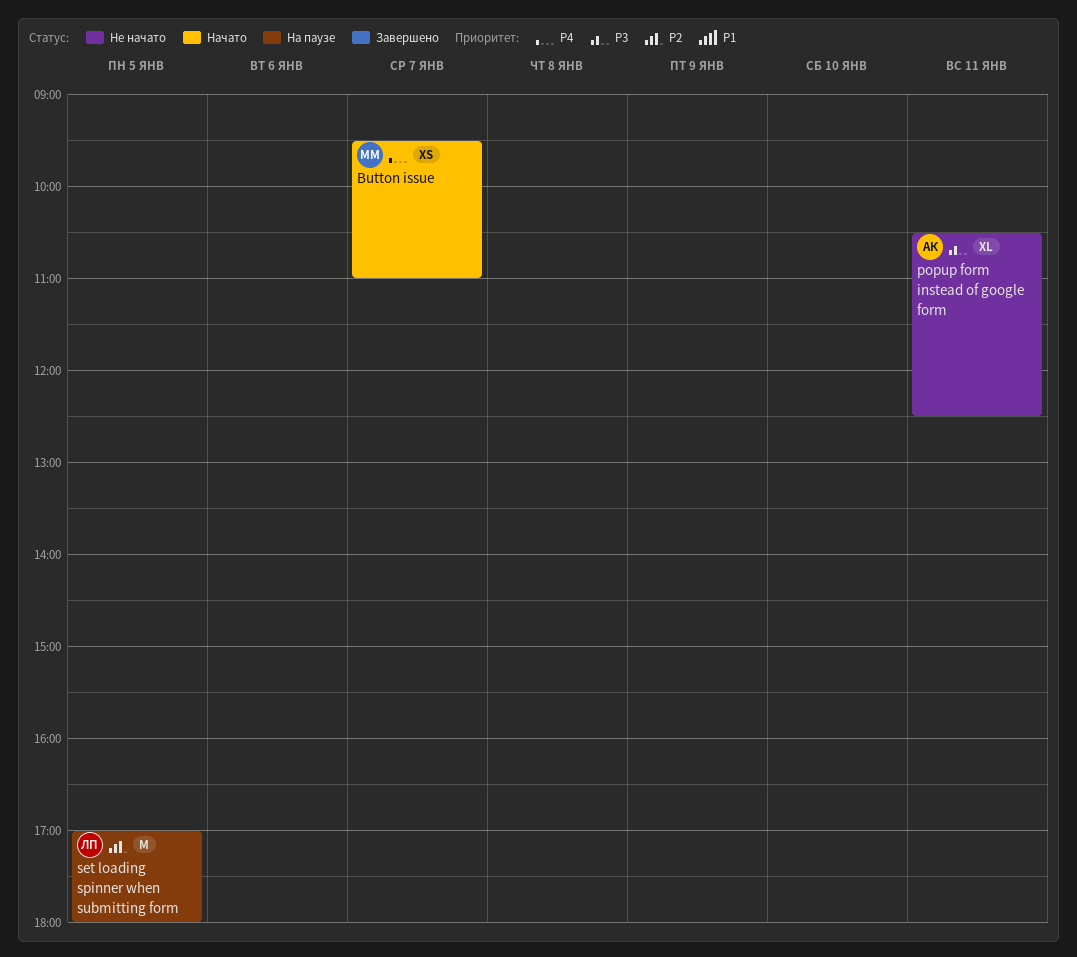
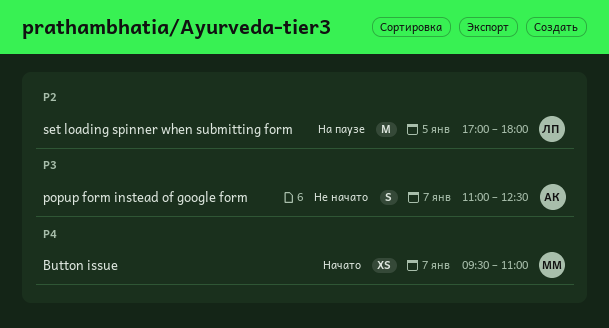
popup form instead of google form, estimate: XL -> S
popup form instead of google form, day: Jan 11 -> Jan 7
popup form instead of google form, begins: 10:30 -> 11:00

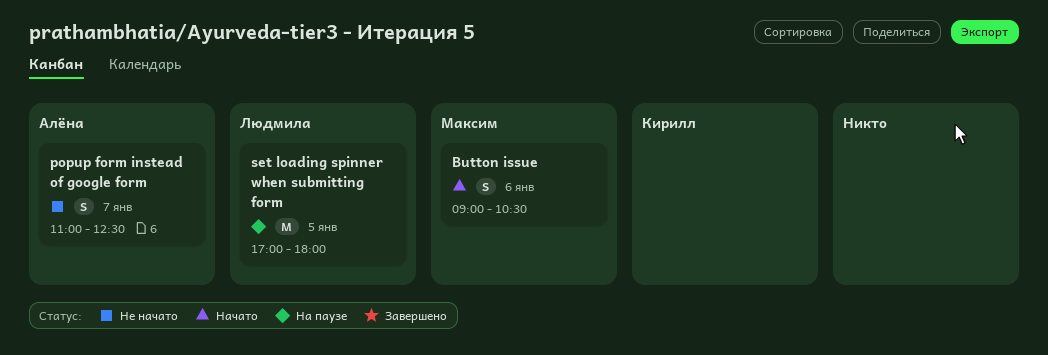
Button issue, estimate: XS -> S
Button issue, day: Jan 7 -> Jan 6
Button issue, begins: 09:30 -> 09:00
Button issue, ends: 11:00 -> 10:30

